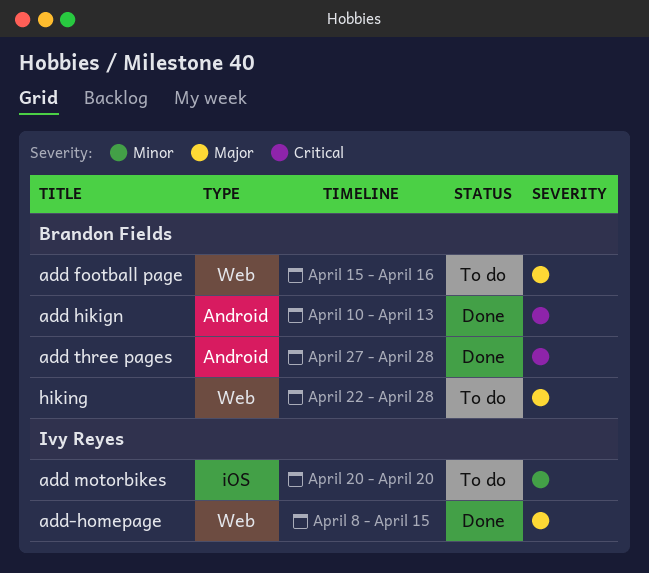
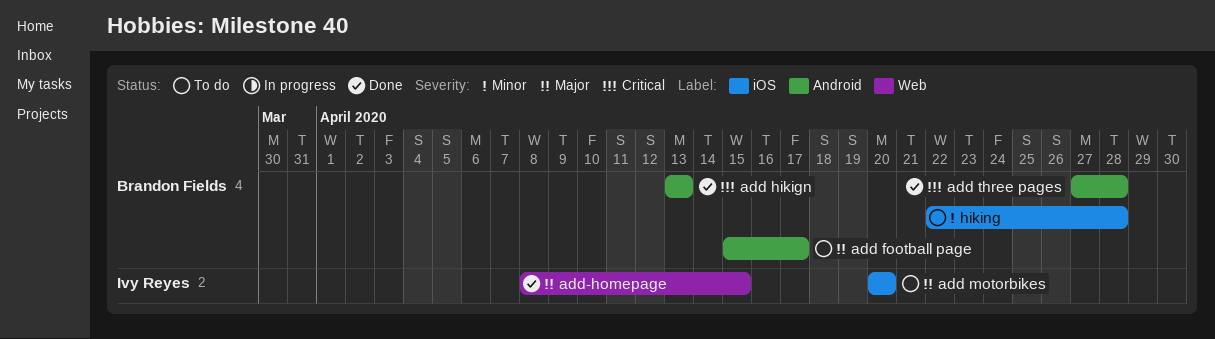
add football page, label: Web -> Android
add football page, due: Apr 16 -> Apr 17
add hikign, start: Apr 10 -> Apr 13
add motorbikes, priority: Minor -> Major
hiking, priority: Major -> Minor
hiking, label: Web -> iOS

